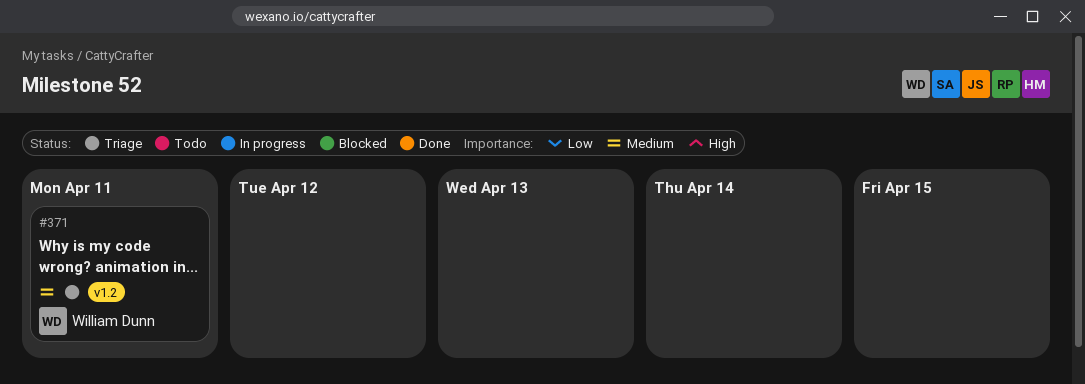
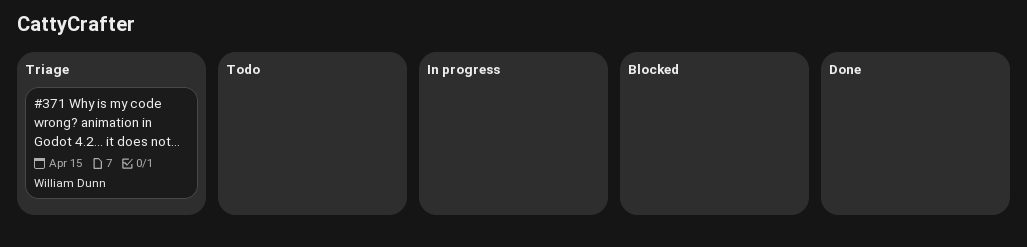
#371, due: Apr 11 -> Apr 15

